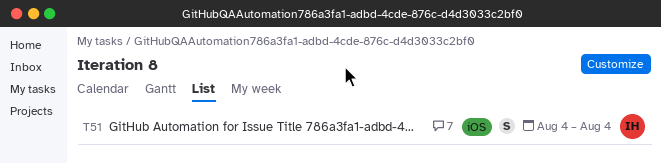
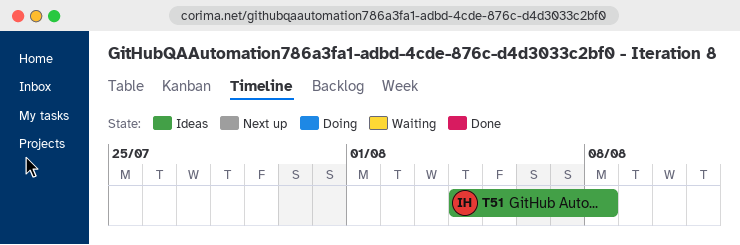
T51, due: Aug 4 -> Aug 8

